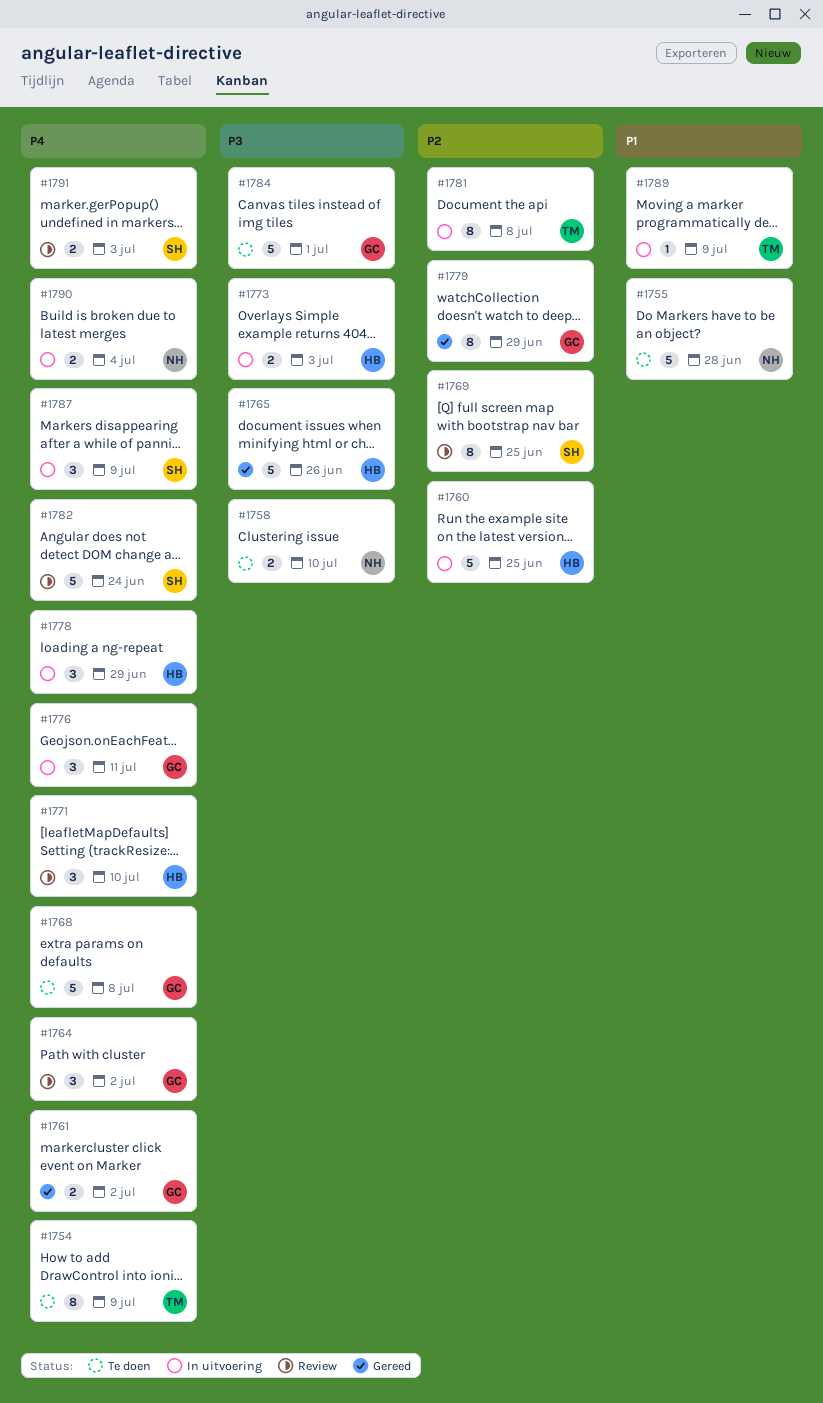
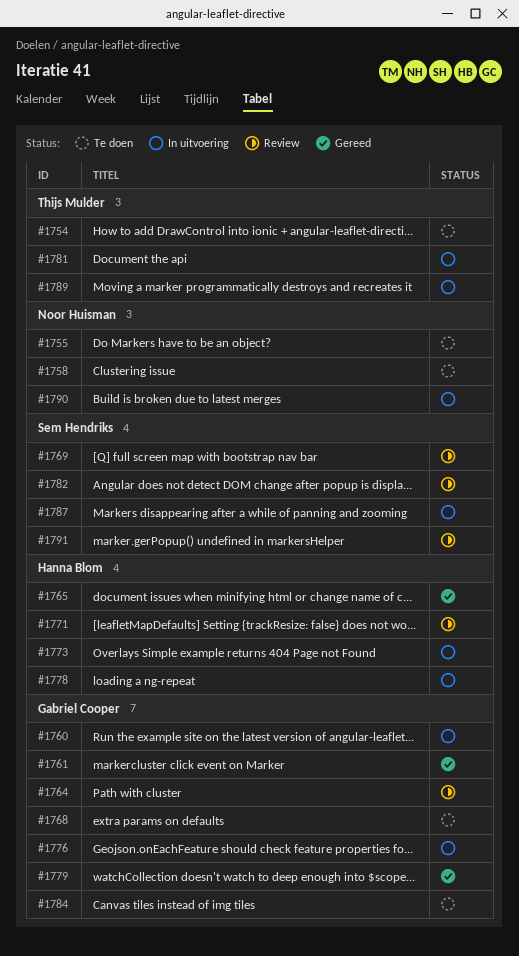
#1760, owner: Hanna Blom -> Gabriel Cooper

